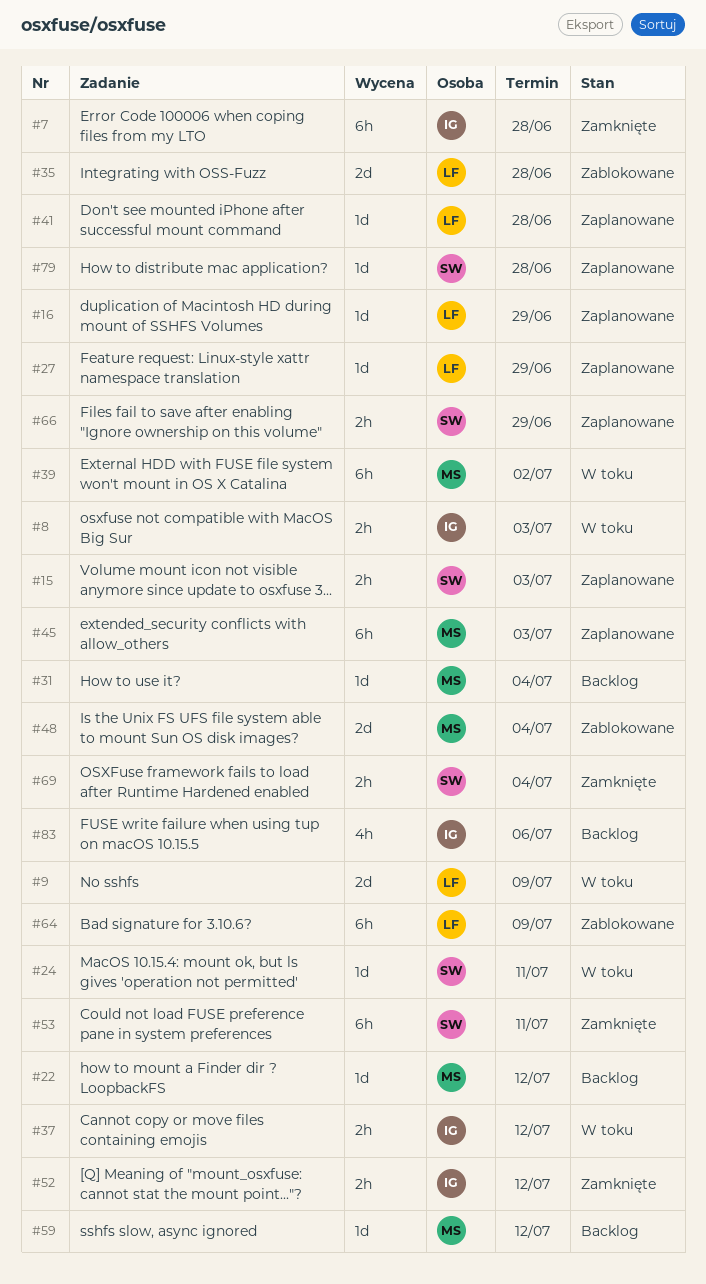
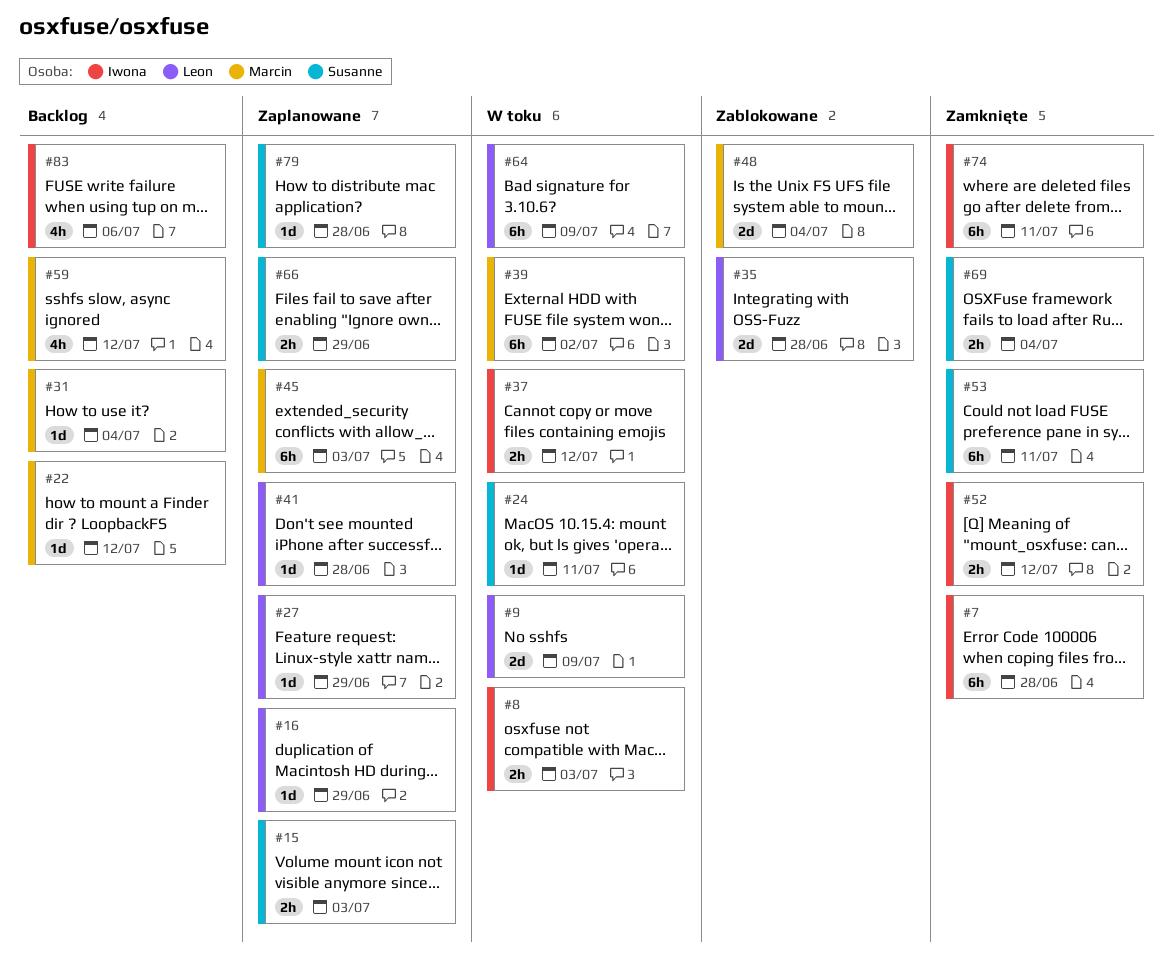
#59, estimate: 1d -> 4h
#64, status: Zablokowane -> W toku
#74: none -> present

